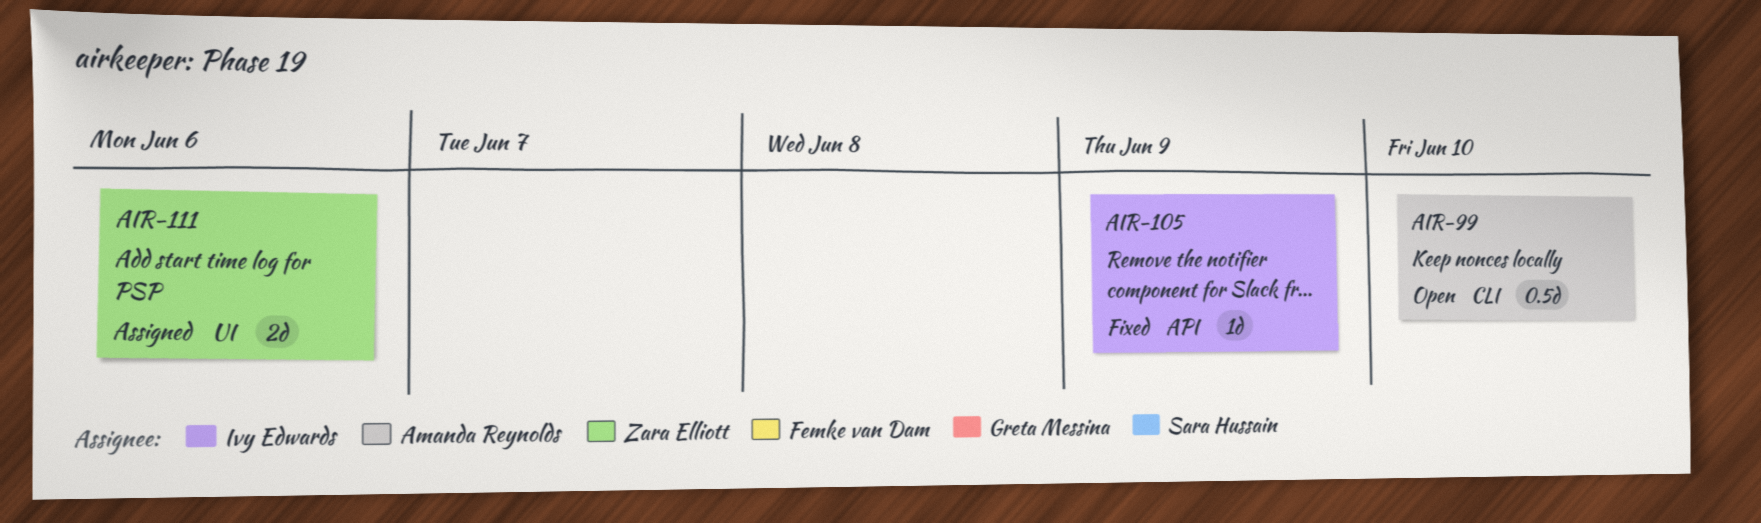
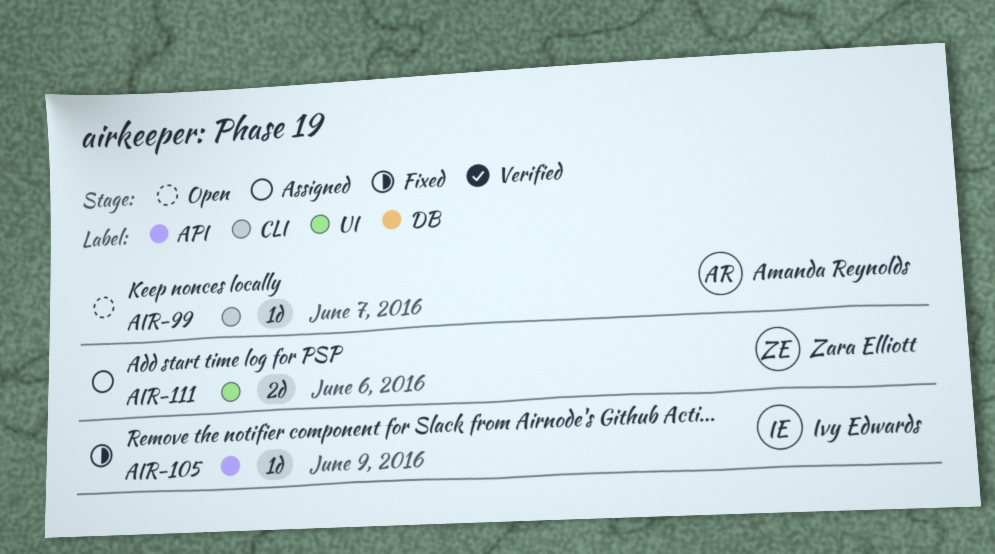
AIR-99, estimate: 0.5d -> 1d
AIR-99, due: Jun 10 -> Jun 7

